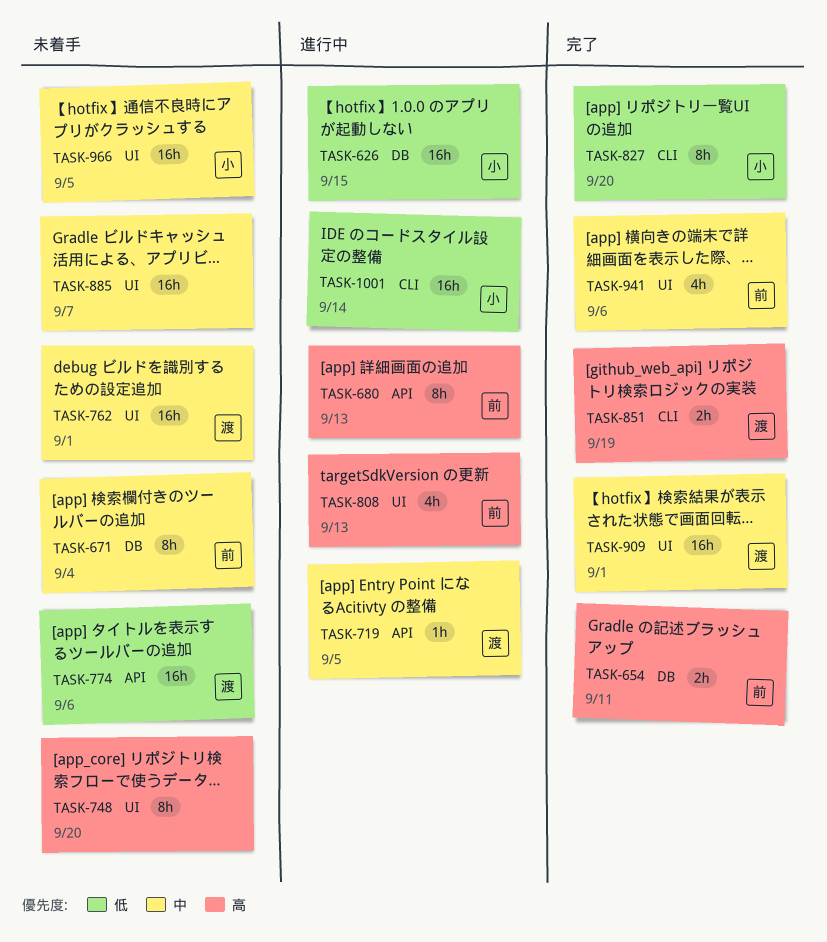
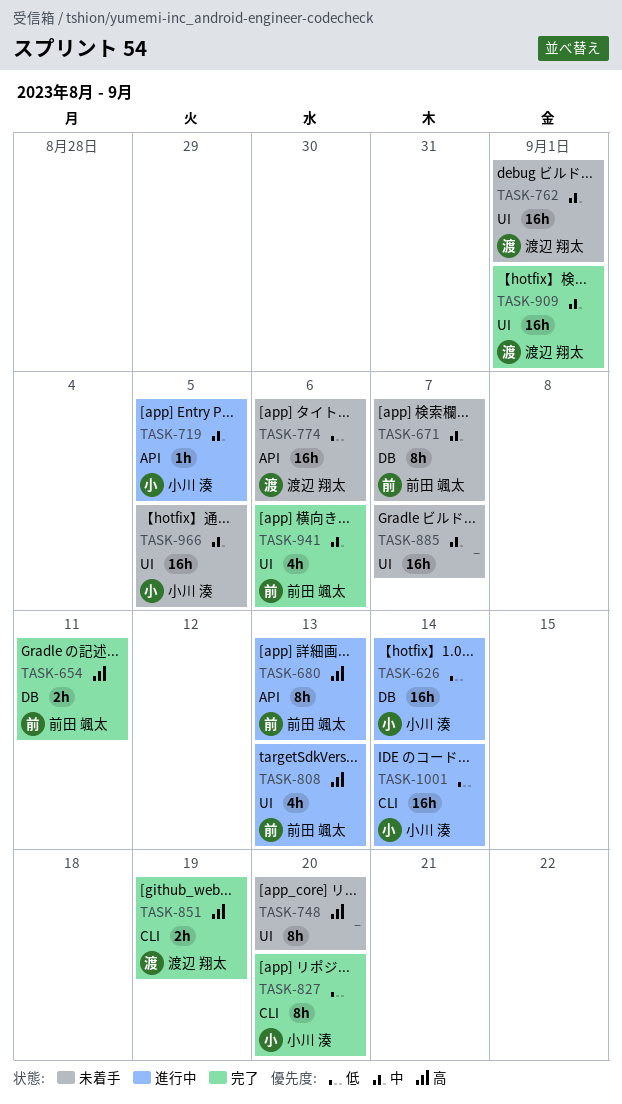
TASK-626, due: Sep 15 -> Sep 14
TASK-671, due: Sep 4 -> Sep 7
TASK-719, owner: 渡辺 翔太 -> 小川 湊

